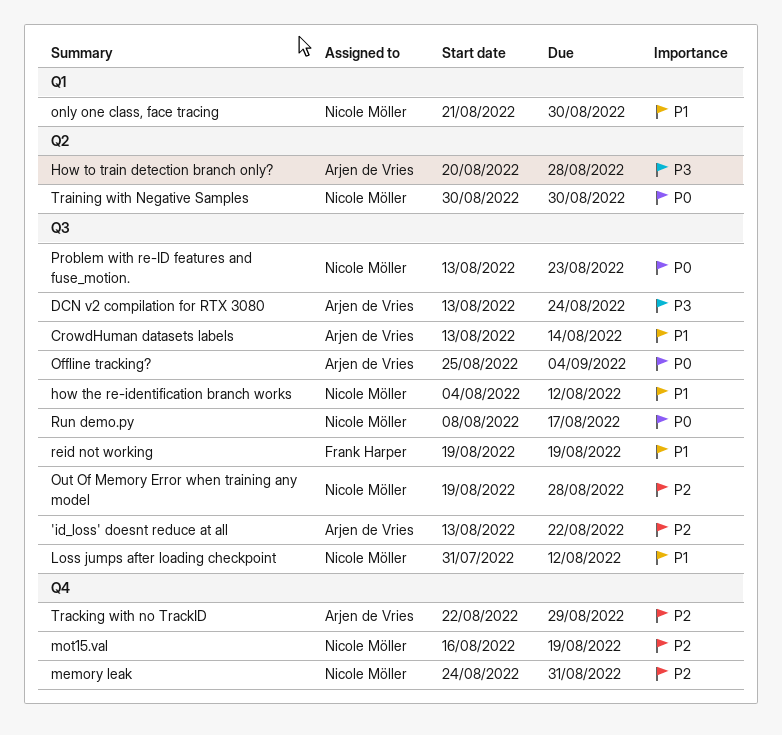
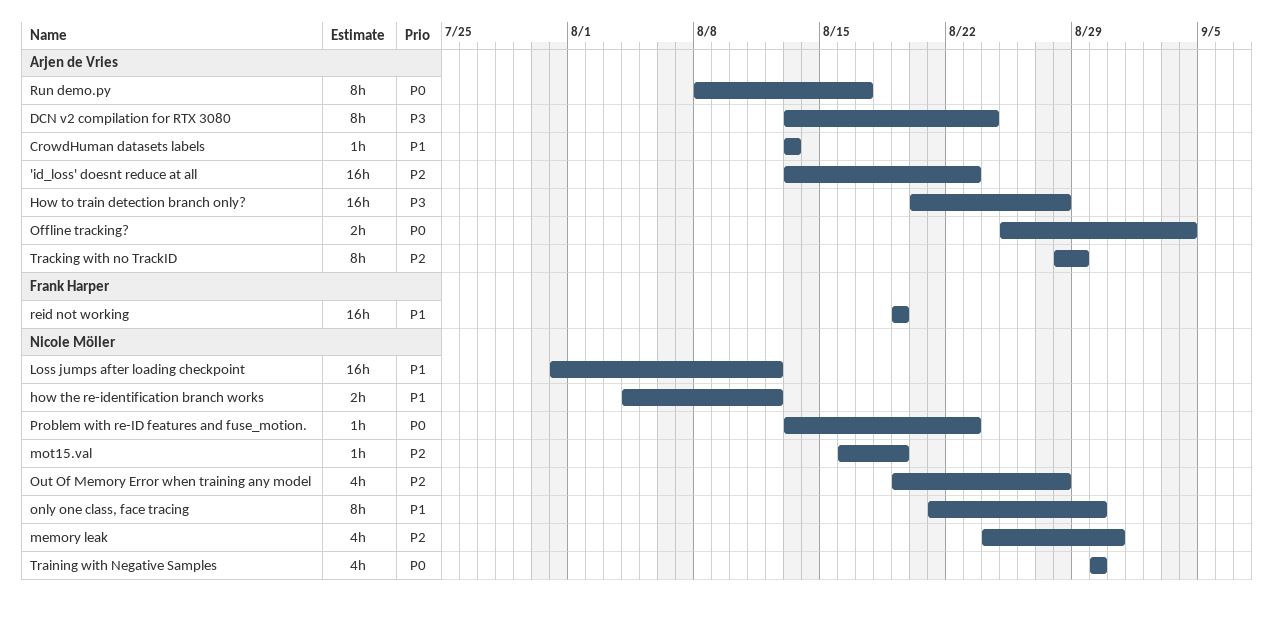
'id_loss' doesnt reduce at all, due: Aug 22 -> Aug 23
CrowdHuman datasets labels, due: Aug 14 -> Aug 13
Run demo.py, owner: Nicole Möller -> Arjen de Vries
Tracking with no TrackID, start: Aug 22 -> Aug 28

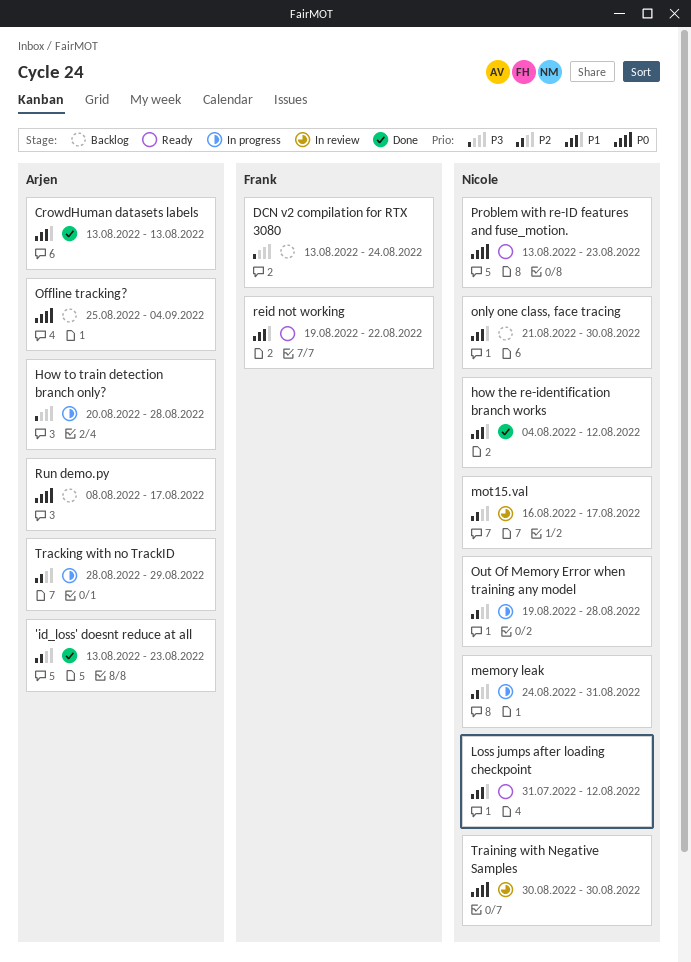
DCN v2 compilation for RTX 3080, owner: Arjen de Vries -> Frank Harper
mot15.val, due: Aug 19 -> Aug 17
reid not working, due: Aug 19 -> Aug 22

